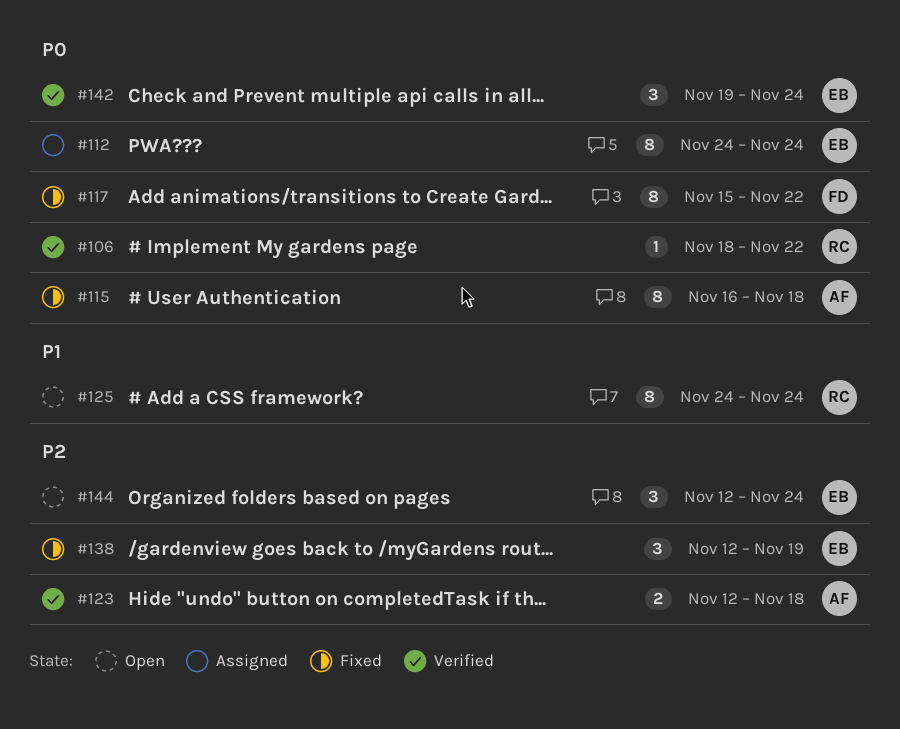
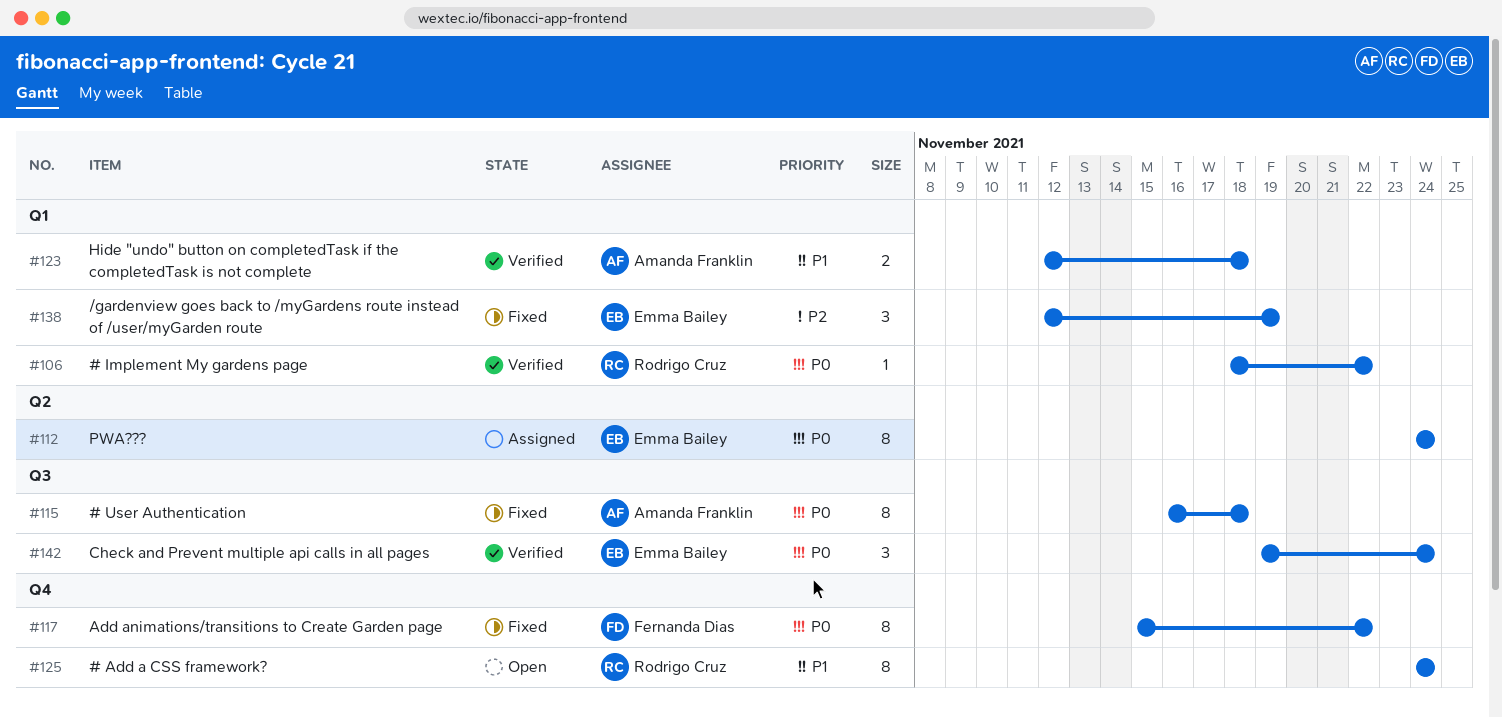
#123, priority: P2 -> P1
#144: present -> none

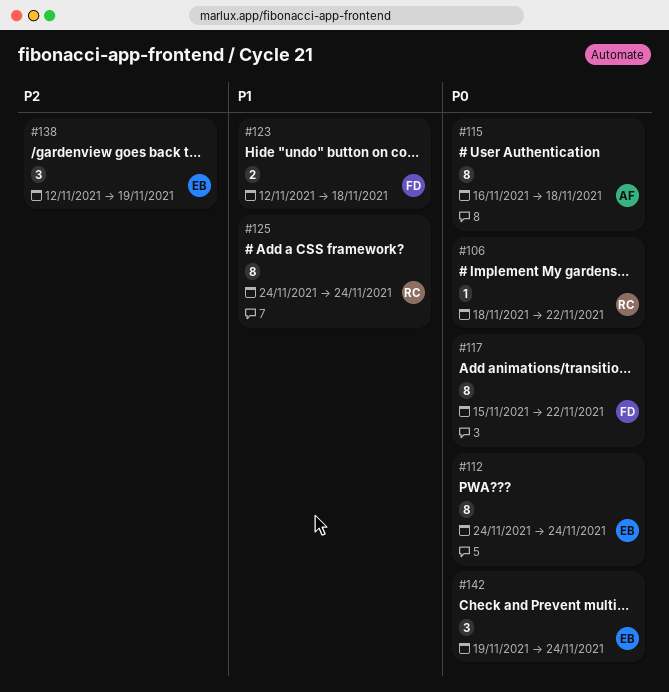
#123, owner: Amanda Franklin -> Fernanda Dias

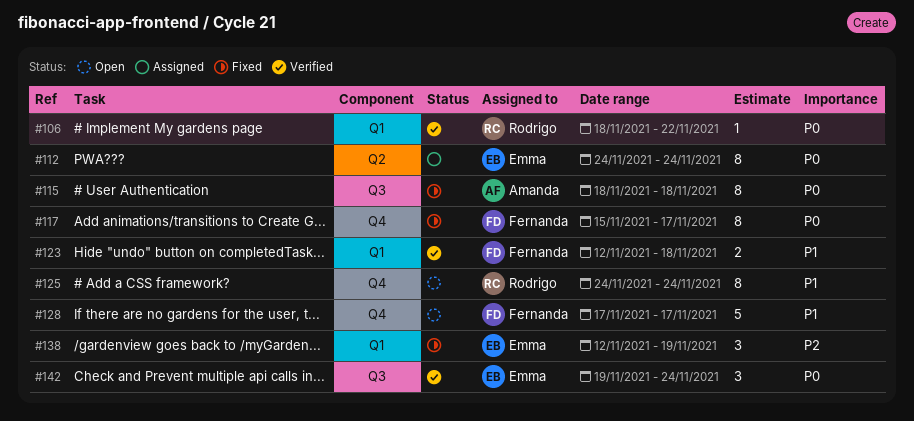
#115, start: Nov 16 -> Nov 18
#117, due: Nov 22 -> Nov 17
#128: none -> present

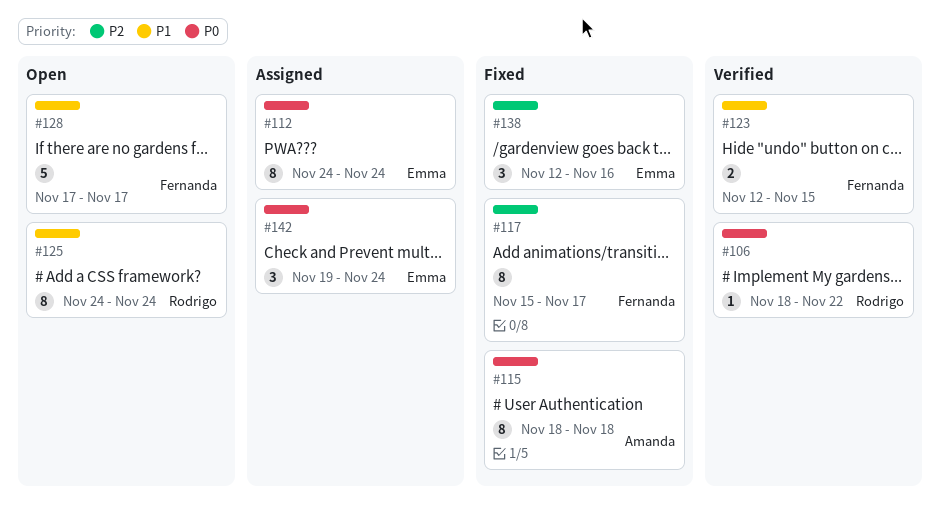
#117, priority: P0 -> P2
#123, due: Nov 18 -> Nov 15
#138, due: Nov 19 -> Nov 16
#142, status: Verified -> Assigned

